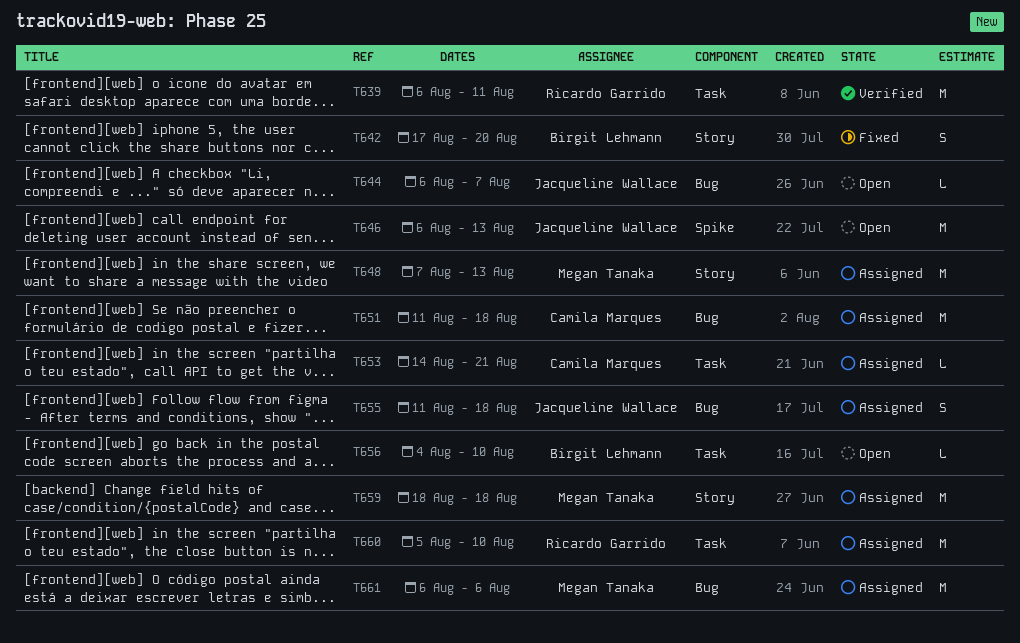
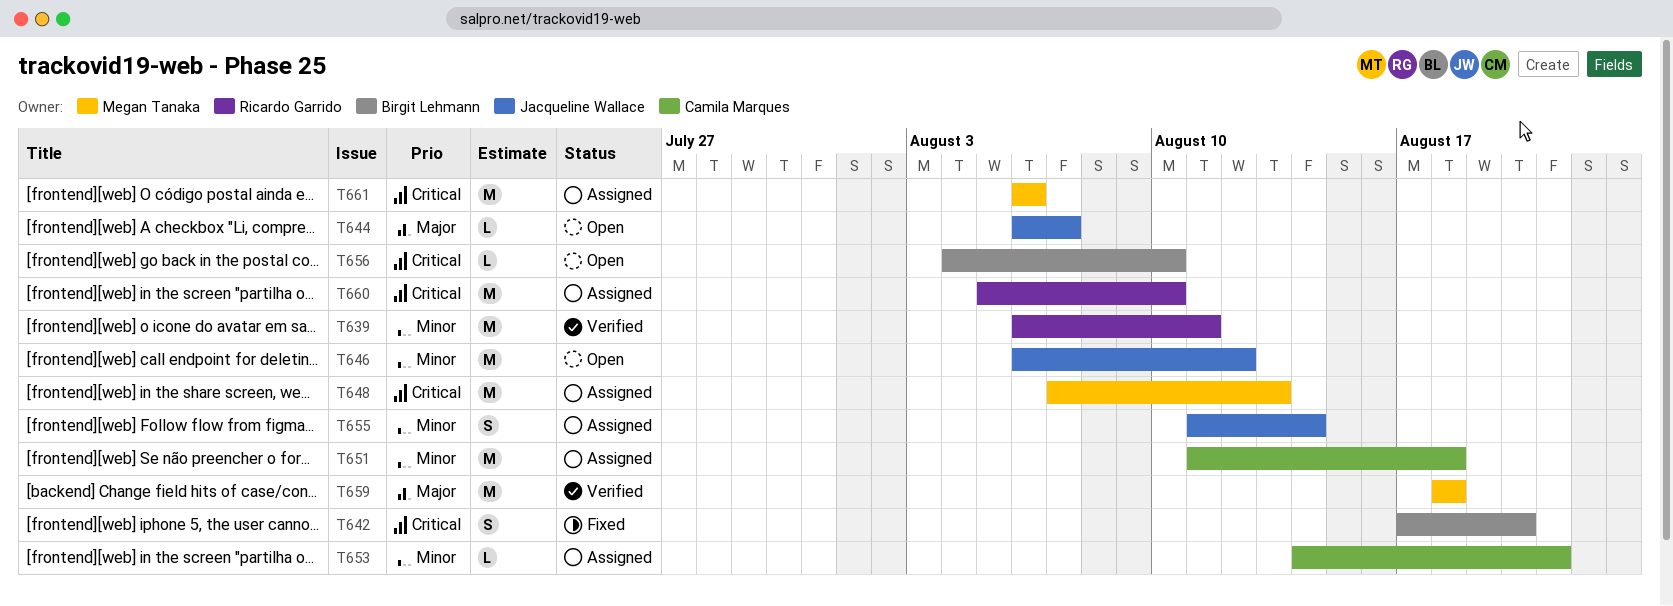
T646, due: Aug 13 -> Aug 12
T655, due: Aug 18 -> Aug 14
T659, status: Assigned -> Verified

